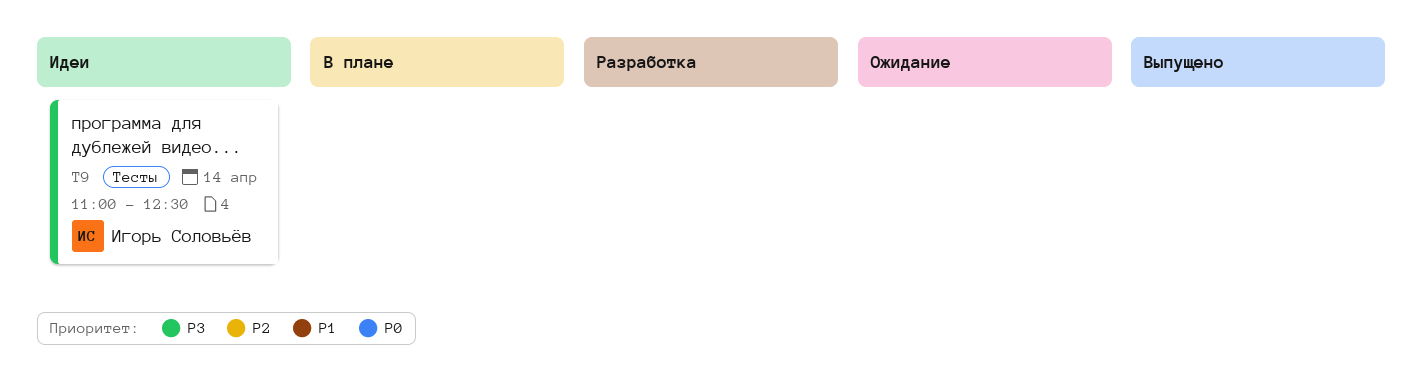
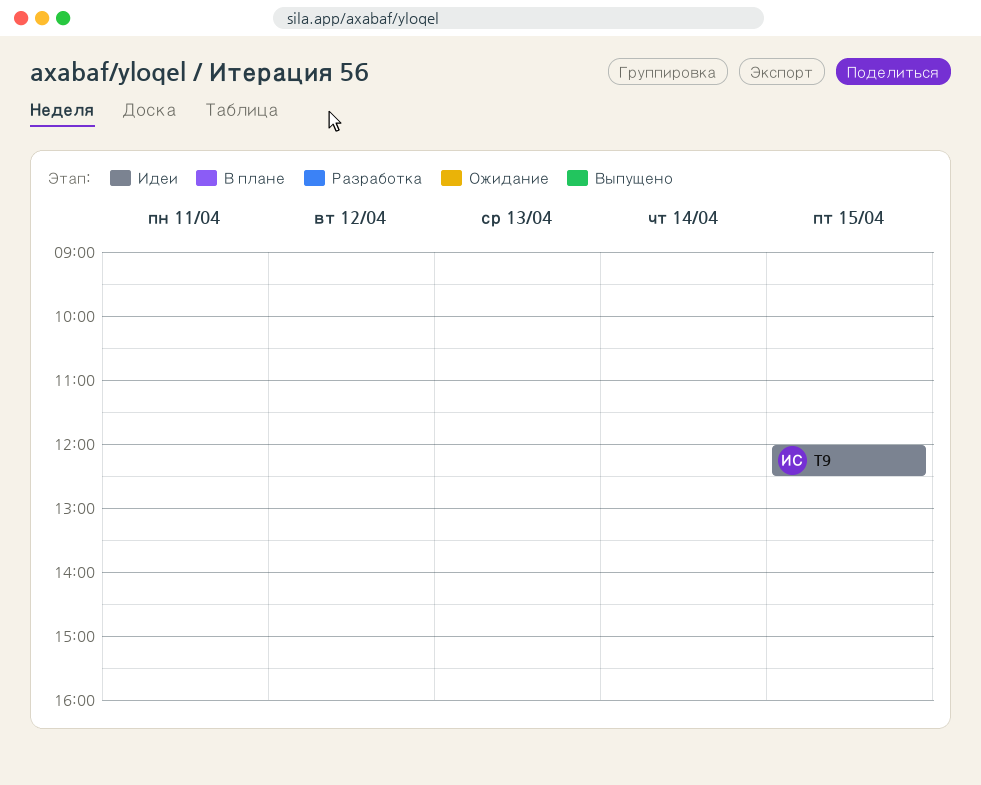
T9, day: Apr 14 -> Apr 15
T9, begins: 11:00 -> 12:00

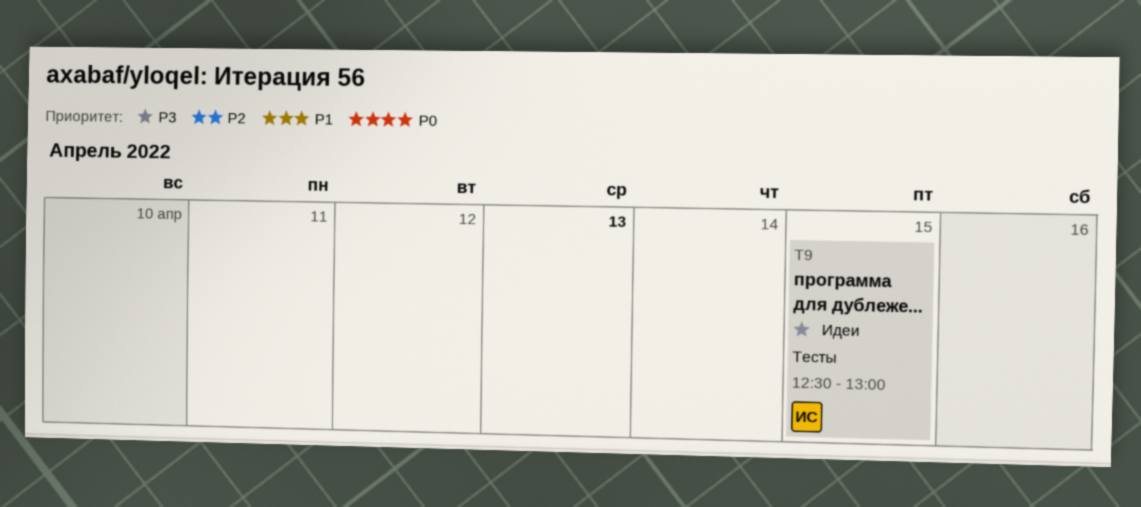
T9, begins: 12:00 -> 12:30
T9, ends: 12:30 -> 13:00

